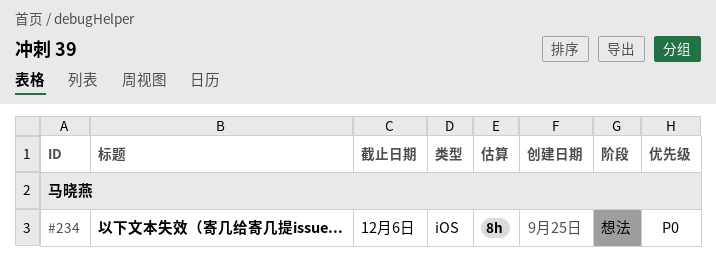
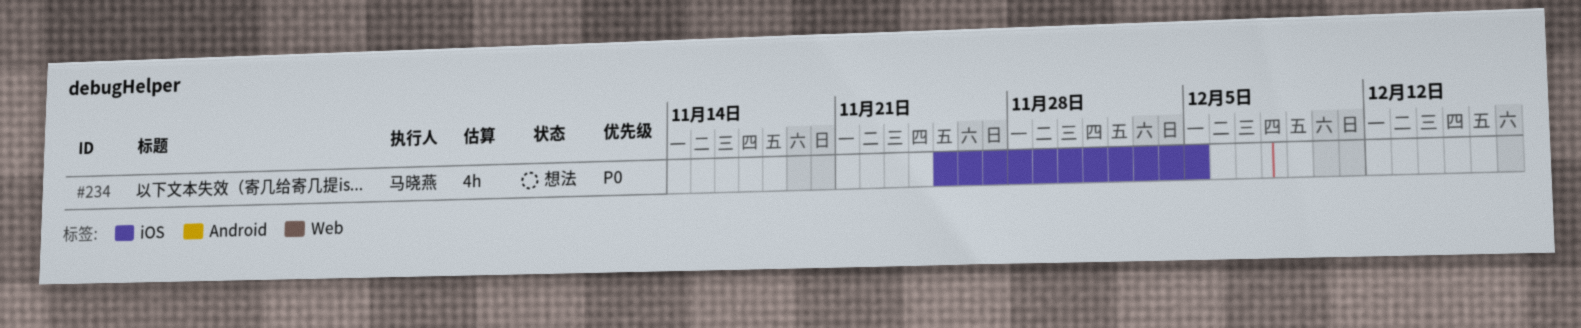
#234, estimate: 8h -> 4h
#234, due: Dec 6 -> Dec 5

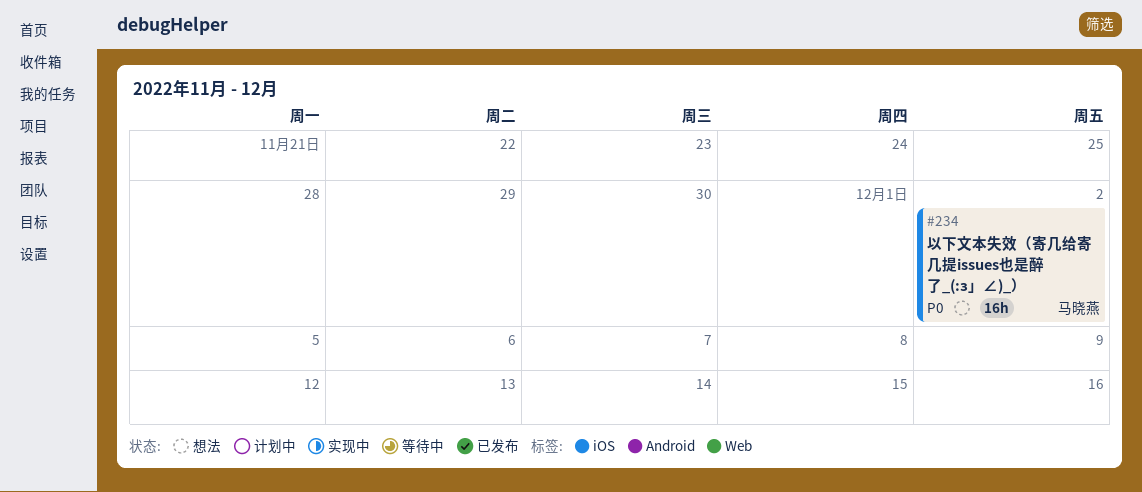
#234, estimate: 4h -> 16h
#234, due: Dec 5 -> Dec 2

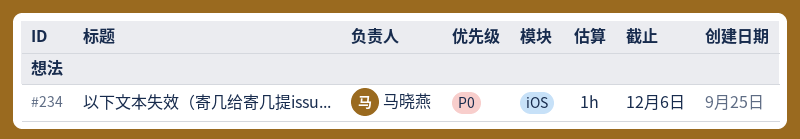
#234, estimate: 16h -> 1h
#234, due: Dec 2 -> Dec 6

